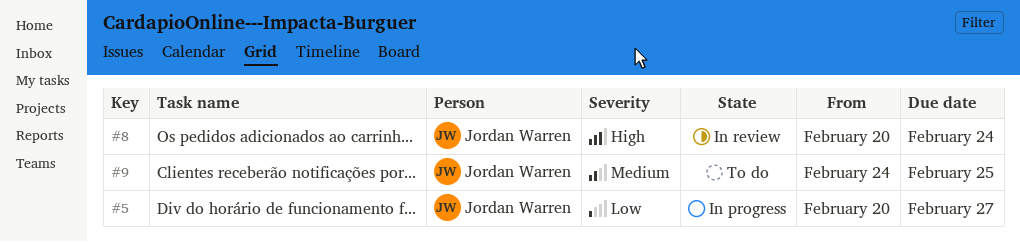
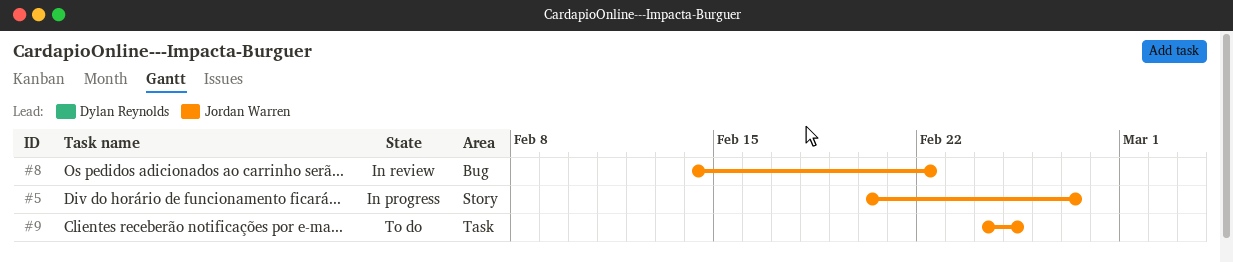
#8, start: Feb 20 -> Feb 14
#8, due: Feb 24 -> Feb 22

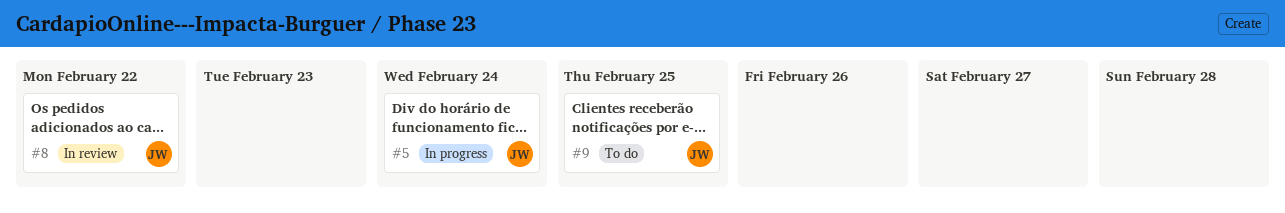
#5, due: Feb 27 -> Feb 24

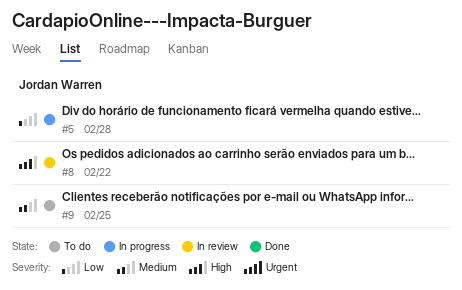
#5, due: Feb 24 -> Feb 28

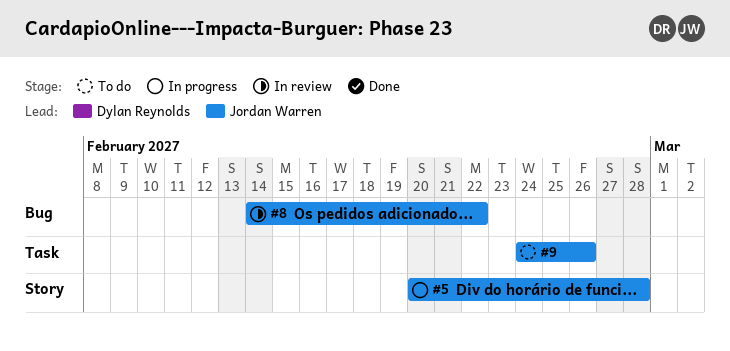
#9, due: Feb 25 -> Feb 26

